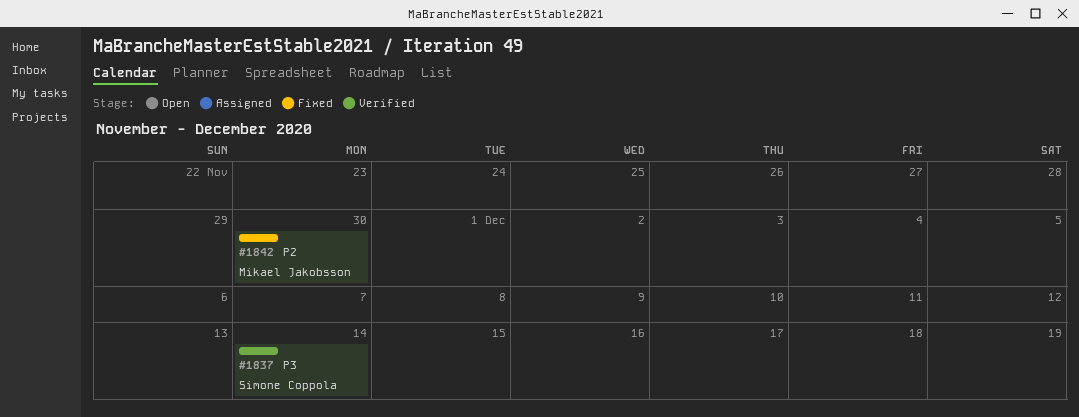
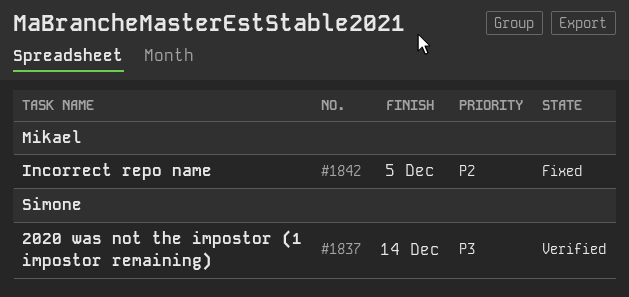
#1842, due: Nov 30 -> Dec 5

